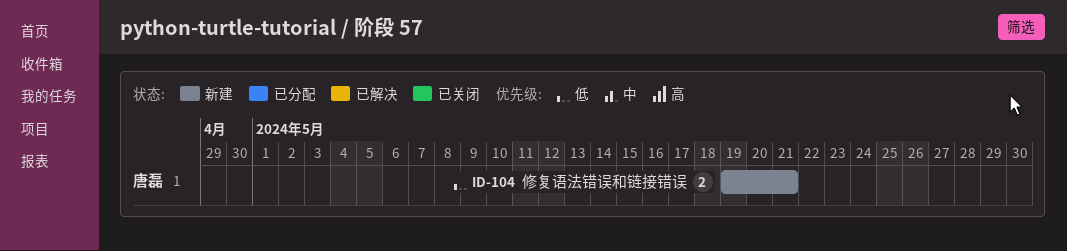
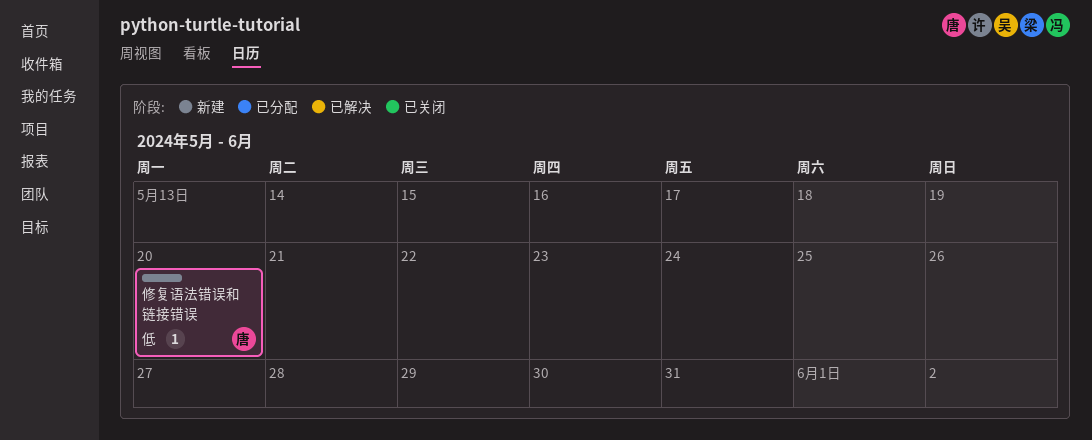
修复语法错误和链接错误, estimate: 2 -> 1
修复语法错误和链接错误, due: May 21 -> May 20

